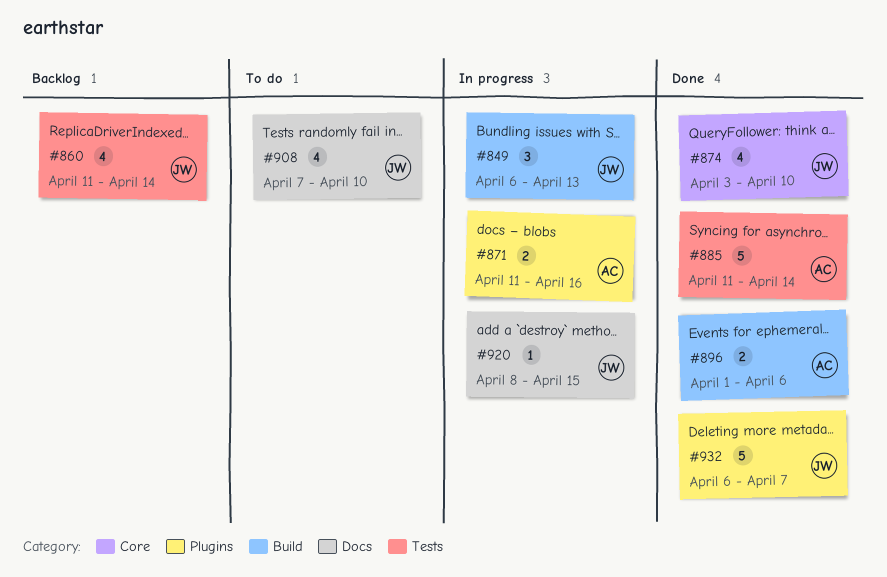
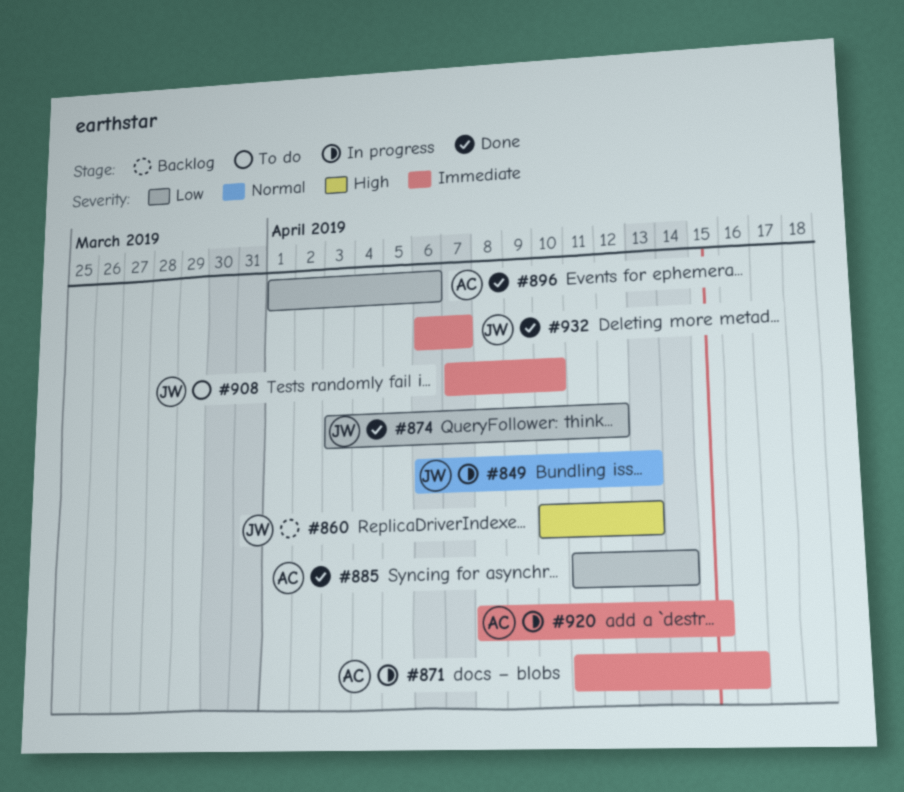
#860, start: Apr 11 -> Apr 10
#860, due: Apr 14 -> Apr 13
#874, due: Apr 10 -> Apr 12
#920, owner: JW -> AC

